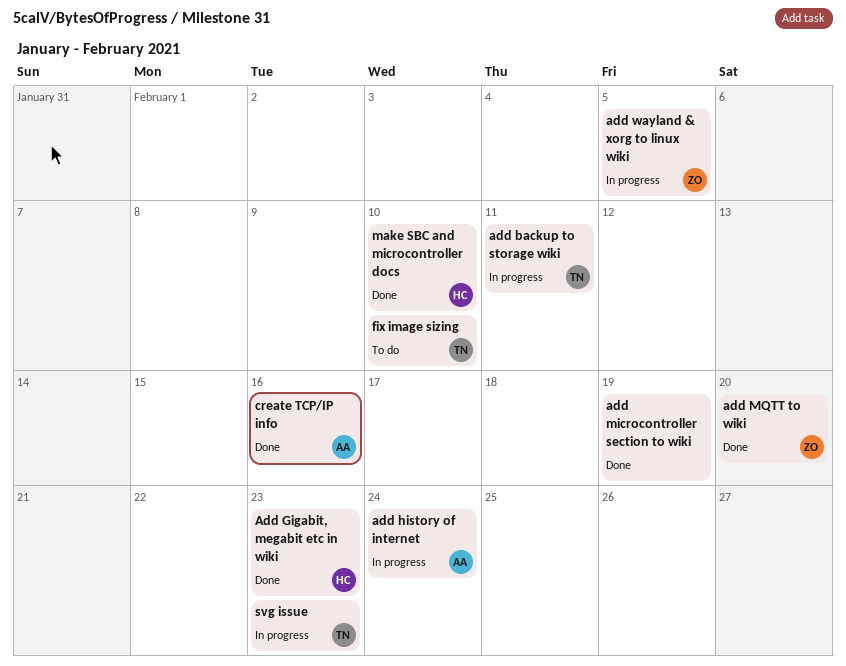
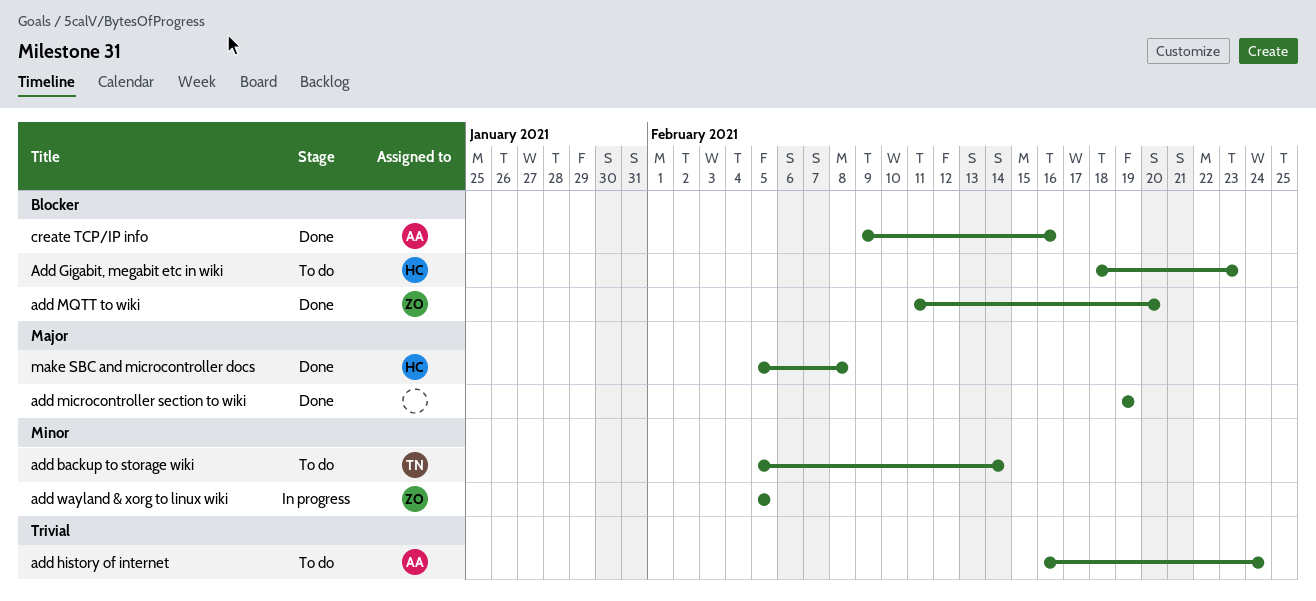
add backup to storage wiki, status: In progress -> To do
add backup to storage wiki, due: Feb 11 -> Feb 14
Add Gigabit, megabit etc in wiki, status: Done -> To do
add history of internet, status: In progress -> To do
fix image sizing: present -> none
make SBC and microcontroller docs, due: Feb 10 -> Feb 8
svg issue: present -> none

